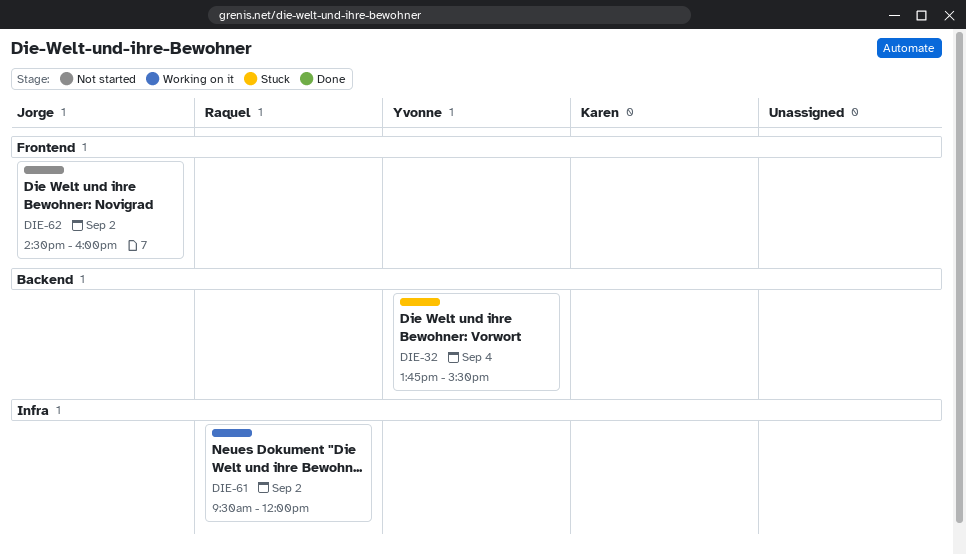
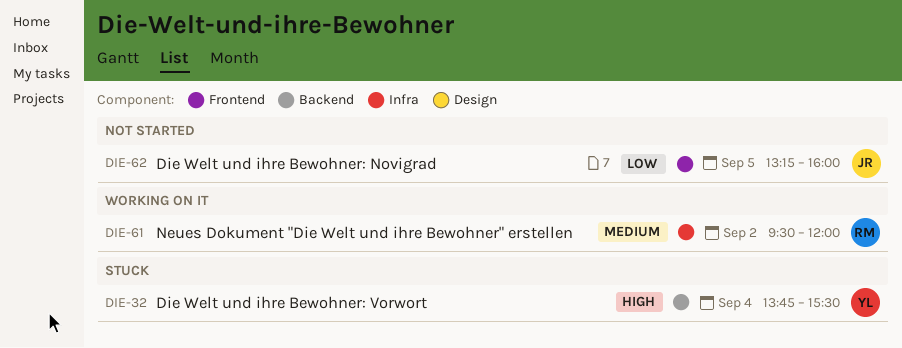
DIE-62, day: Sep 2 -> Sep 5
DIE-62, begins: 14:30 -> 13:15

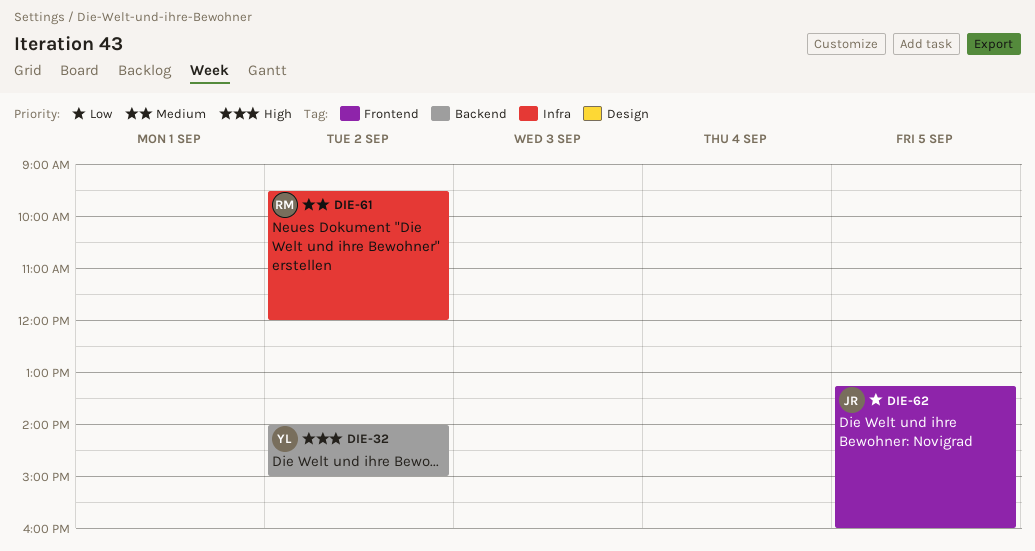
DIE-32, day: Sep 4 -> Sep 2
DIE-32, begins: 13:45 -> 14:00
DIE-32, ends: 15:30 -> 15:00

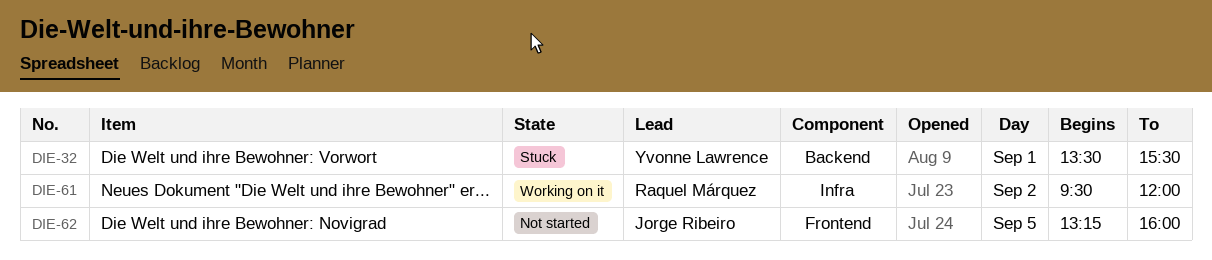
DIE-32, day: Sep 2 -> Sep 1
DIE-32, begins: 14:00 -> 13:30
DIE-32, ends: 15:00 -> 15:30

